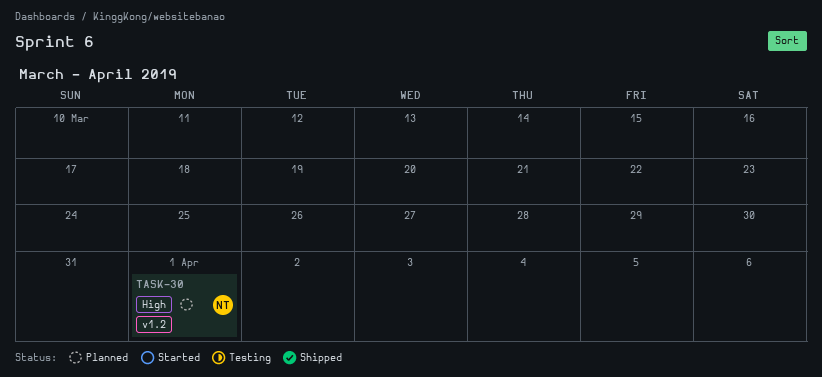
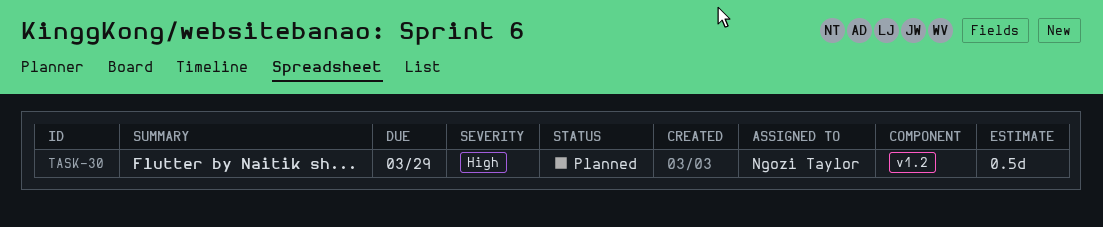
TASK-30, due: Apr 1 -> Mar 29

